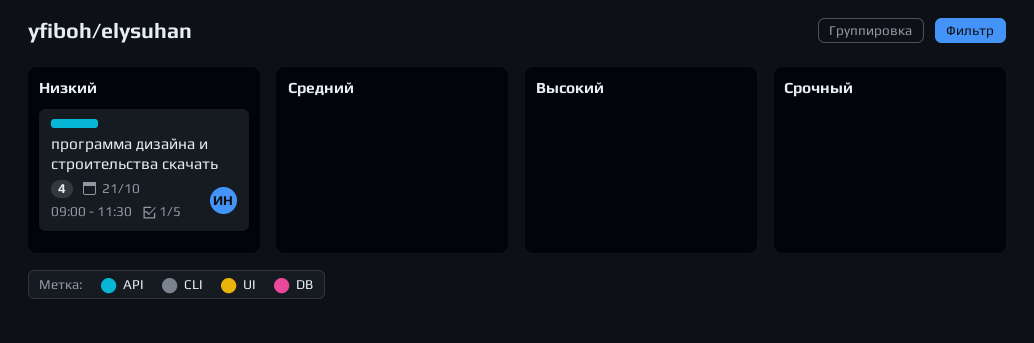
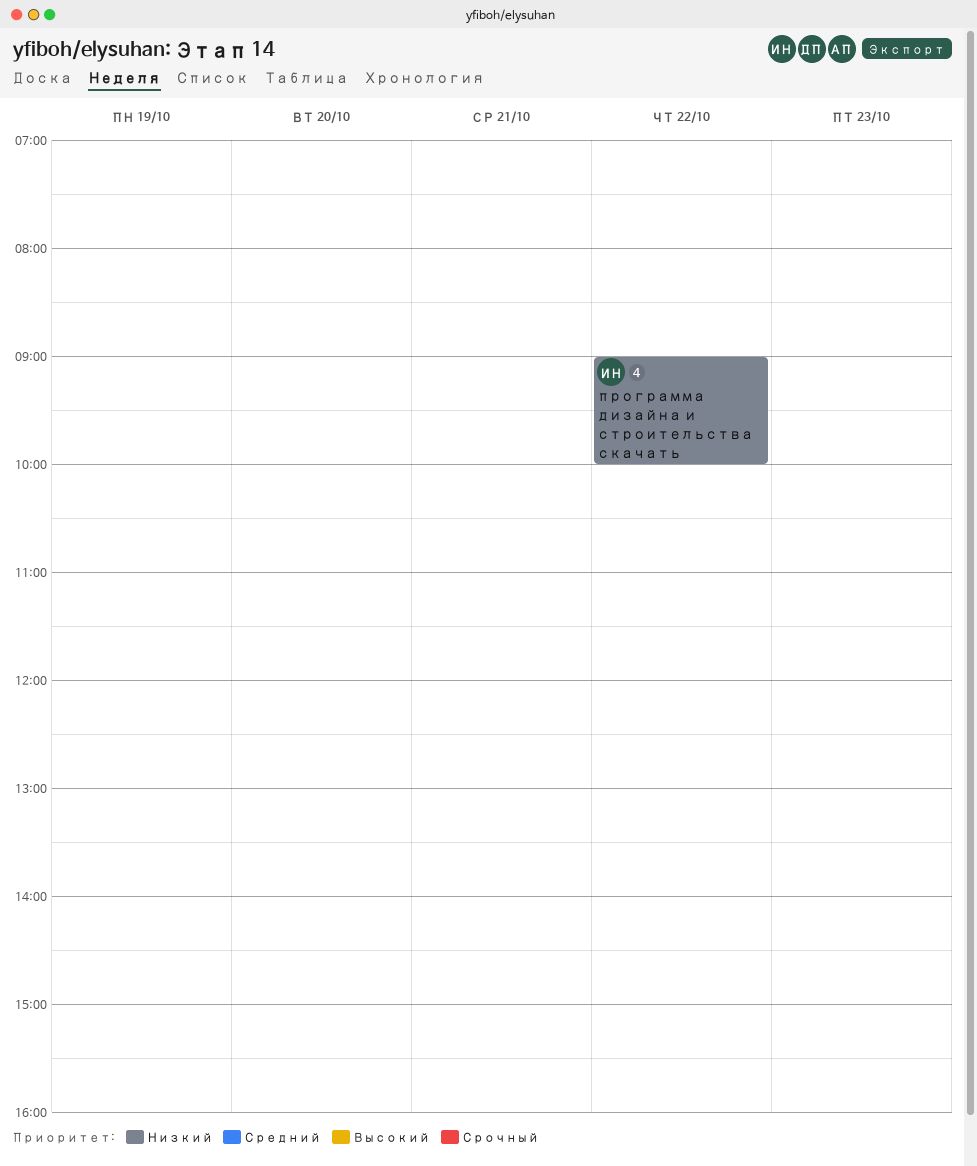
программа дизайна и строительства скачать, day: Oct 21 -> Oct 22
программа дизайна и строительства скачать, ends: 11:30 -> 10:00

